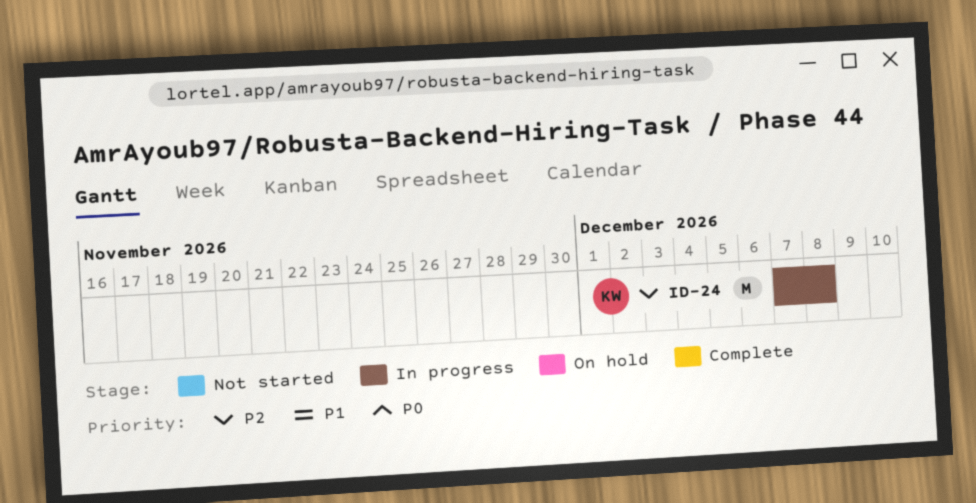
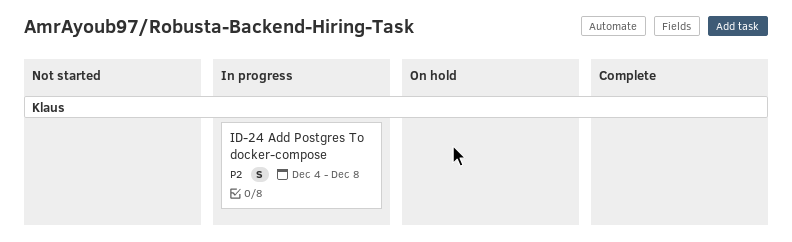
ID-24, estimate: M -> S
ID-24, start: Dec 7 -> Dec 4

